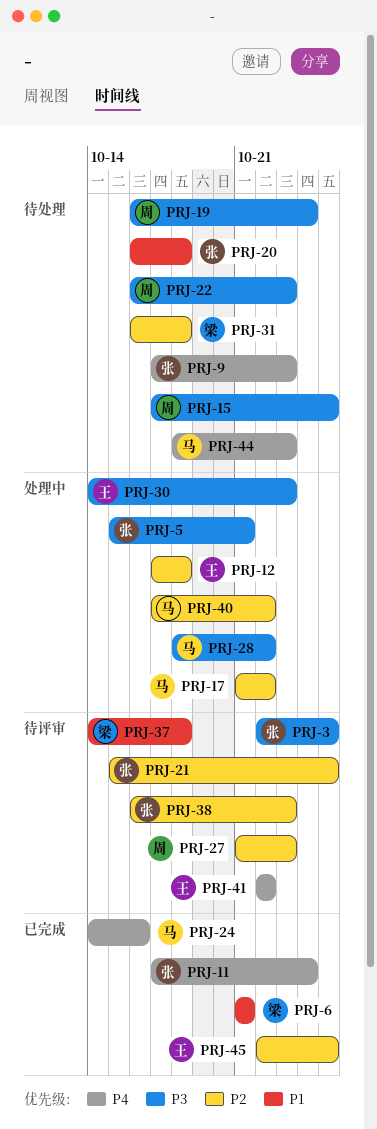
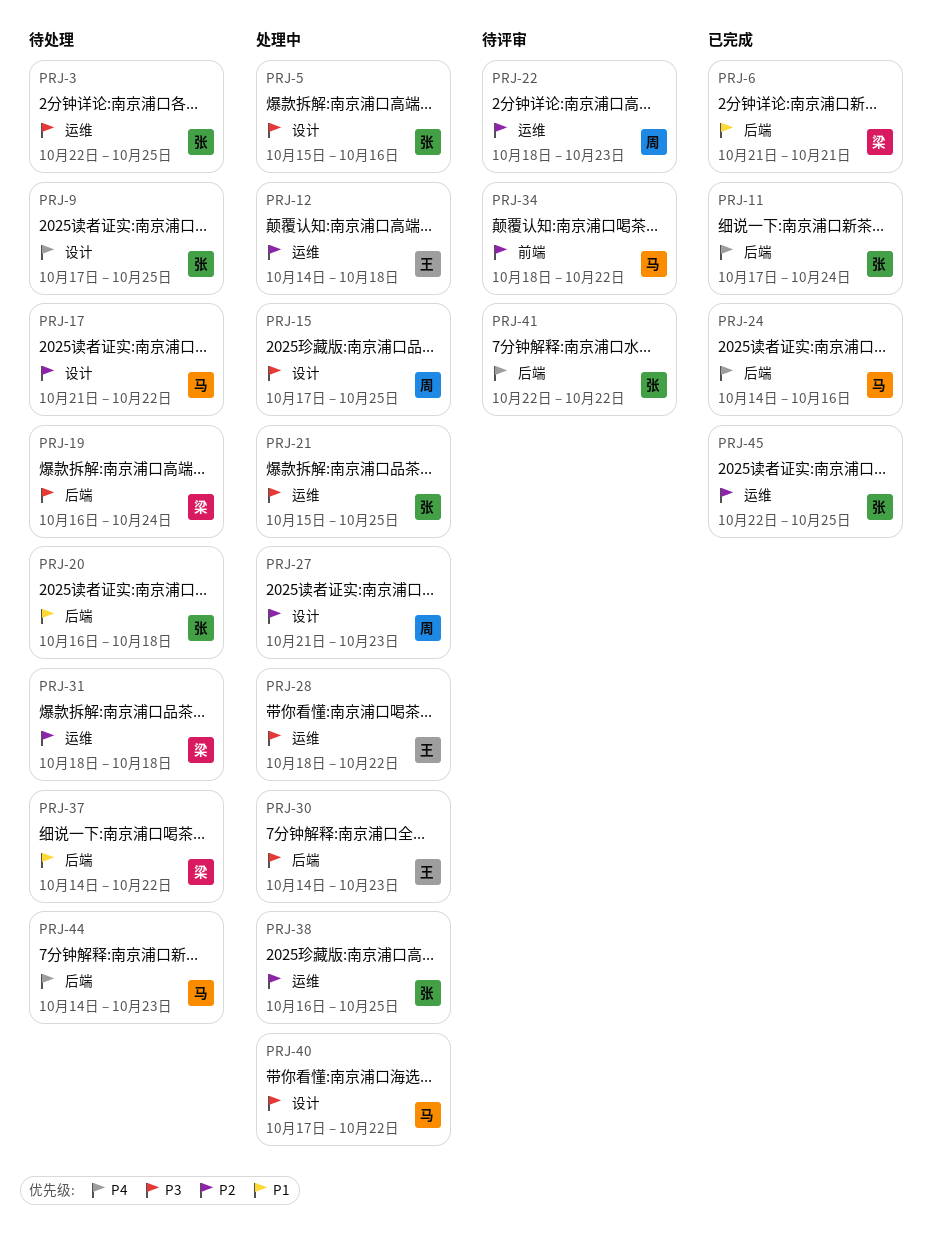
PRJ-3, status: 待评审 -> 待处理
PRJ-5, due: Oct 21 -> Oct 16
PRJ-9, due: Oct 23 -> Oct 25
PRJ-12, start: Oct 17 -> Oct 14
PRJ-15, status: 待处理 -> 处理中
PRJ-17, status: 处理中 -> 待处理
PRJ-19, owner: 周 -> 梁
PRJ-21, status: 待评审 -> 处理中
PRJ-21, priority: P2 -> P3
PRJ-22, status: 待处理 -> 待评审
PRJ-22, priority: P3 -> P2
PRJ-22, start: Oct 16 -> Oct 18
PRJ-27, status: 待评审 -> 处理中
PRJ-28, owner: 马 -> 王
PRJ-31, start: Oct 16 -> Oct 18
PRJ-34: none -> present
PRJ-37, status: 待评审 -> 待处理
PRJ-37, due: Oct 18 -> Oct 22
PRJ-38, status: 待评审 -> 处理中
PRJ-38, due: Oct 23 -> Oct 25
PRJ-40, priority: P2 -> P3
PRJ-41, owner: 王 -> 张
PRJ-44, start: Oct 18 -> Oct 14
PRJ-45, owner: 王 -> 张

